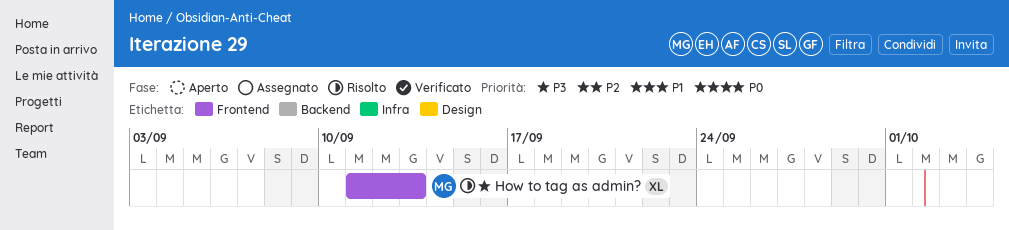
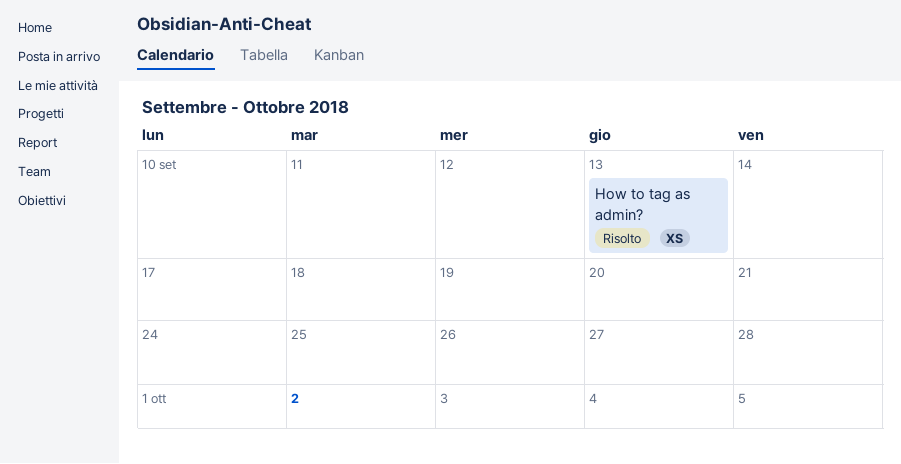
How to tag as admin?, estimate: XL -> XS

